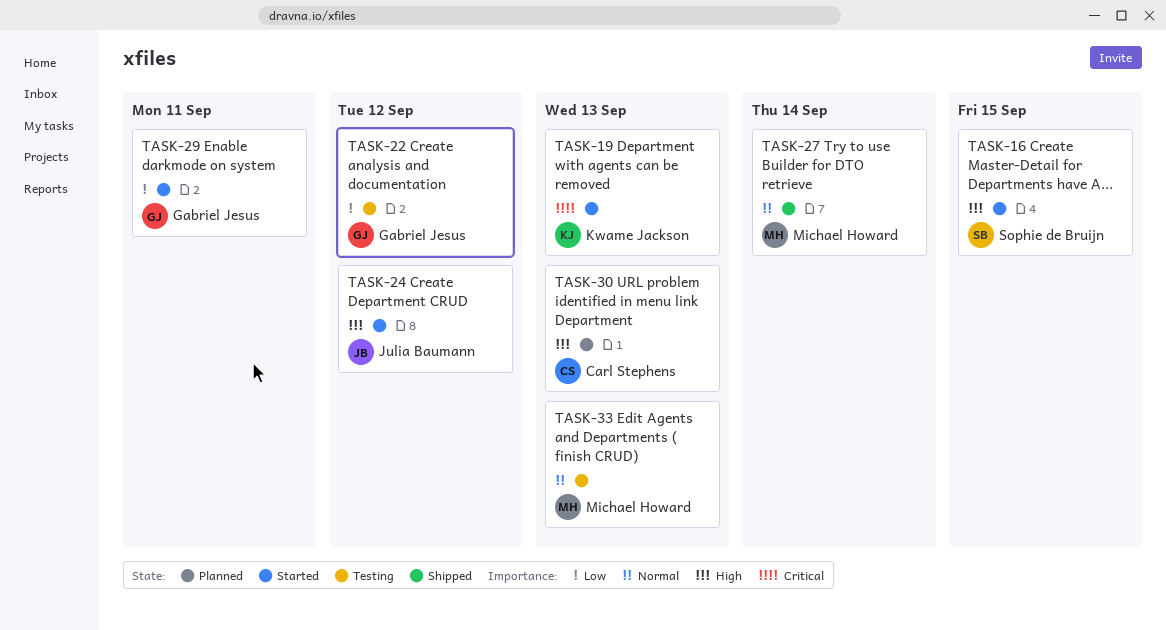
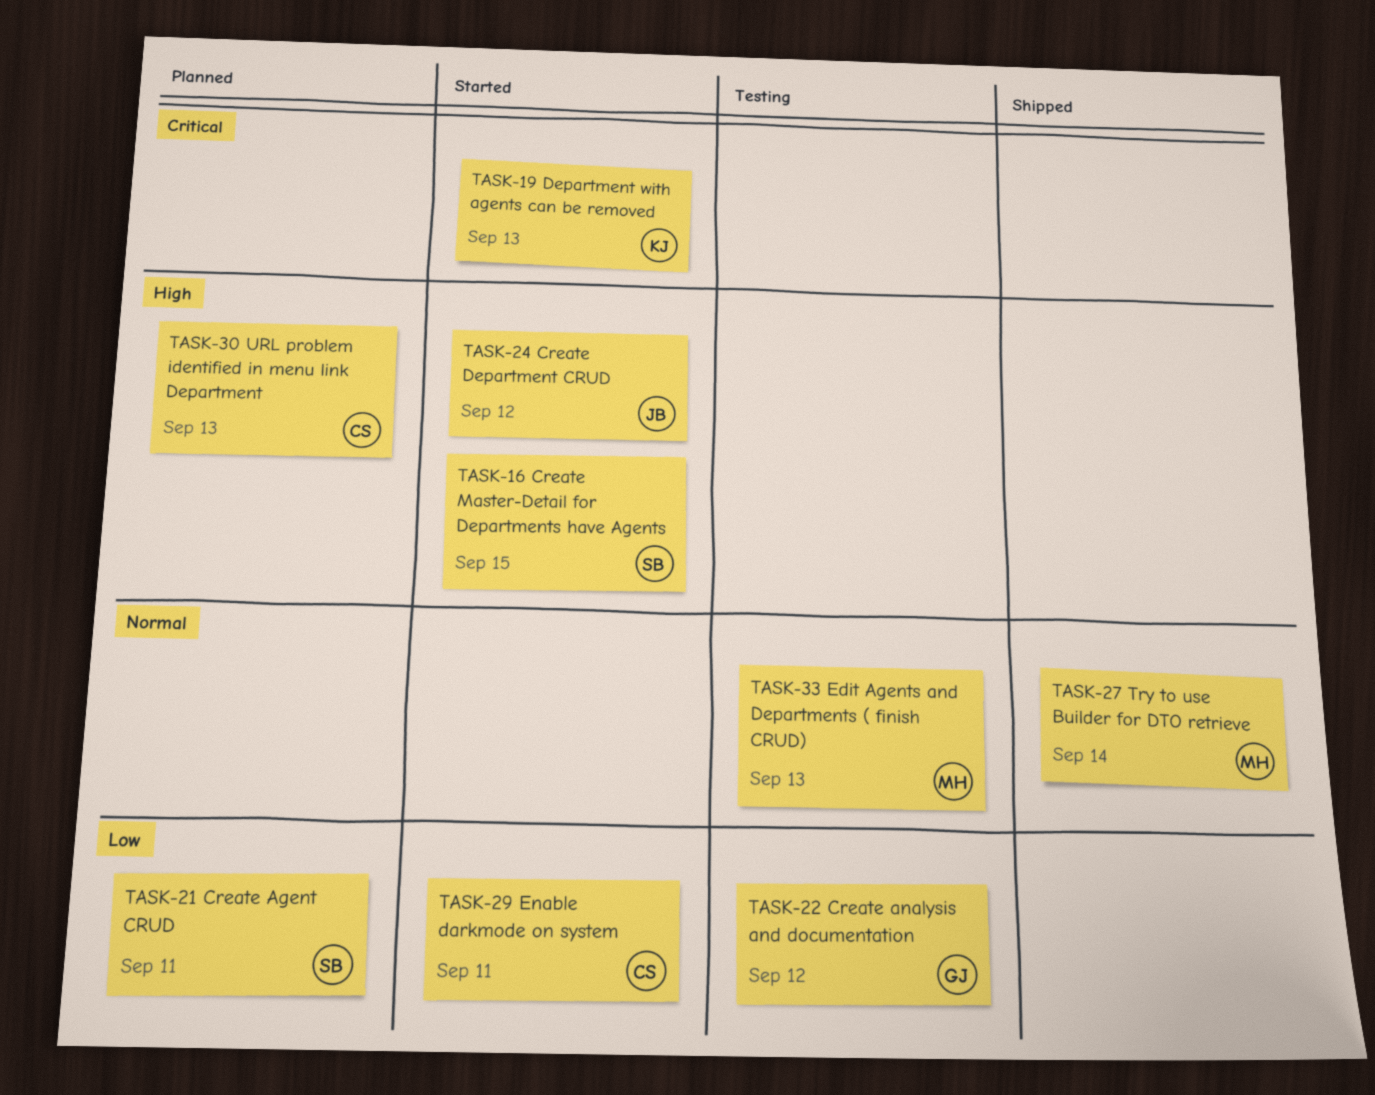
TASK-21: none -> present
TASK-29, owner: Gabriel Jesus -> Carl Stephens

